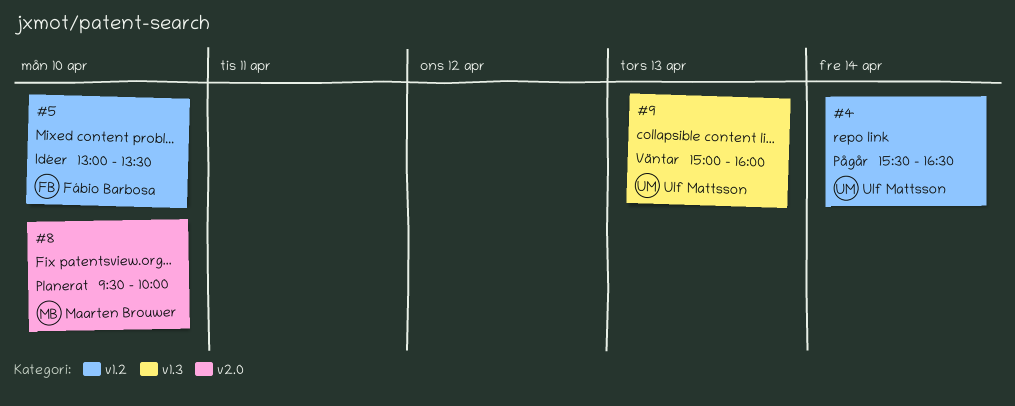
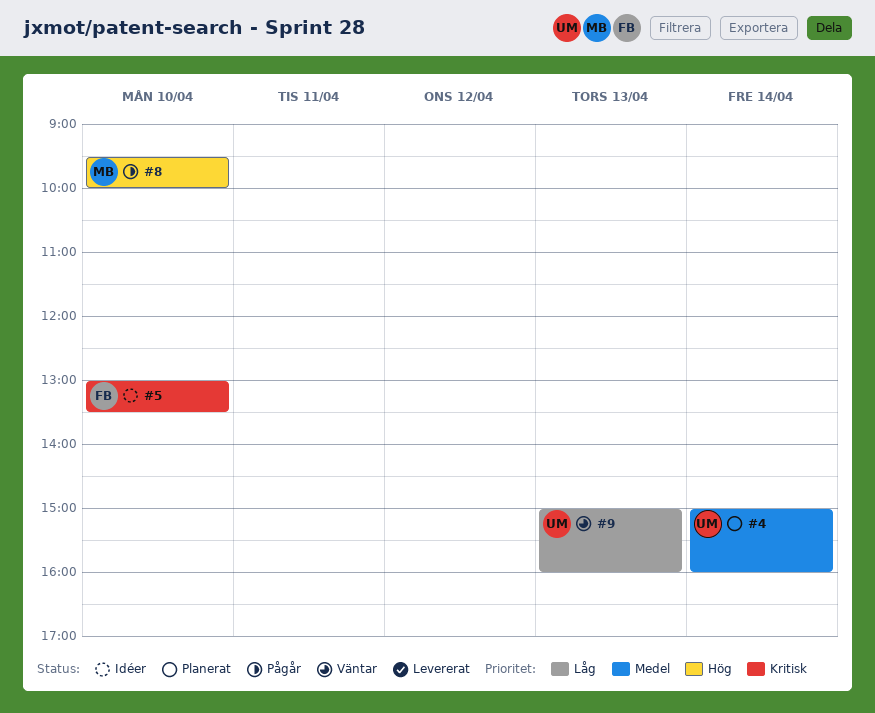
#4, status: Pågår -> Planerat
#4, begins: 15:30 -> 15:00
#4, ends: 16:30 -> 16:00
#8, status: Planerat -> Pågår

